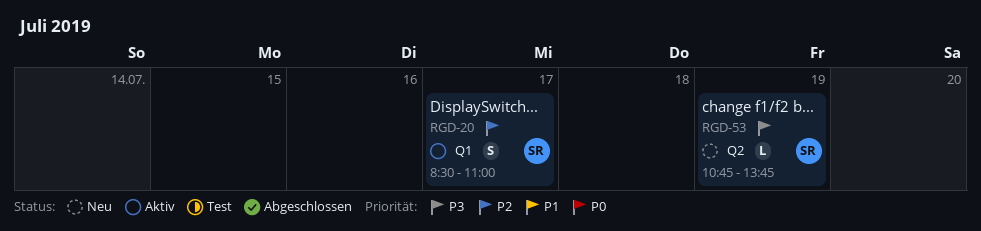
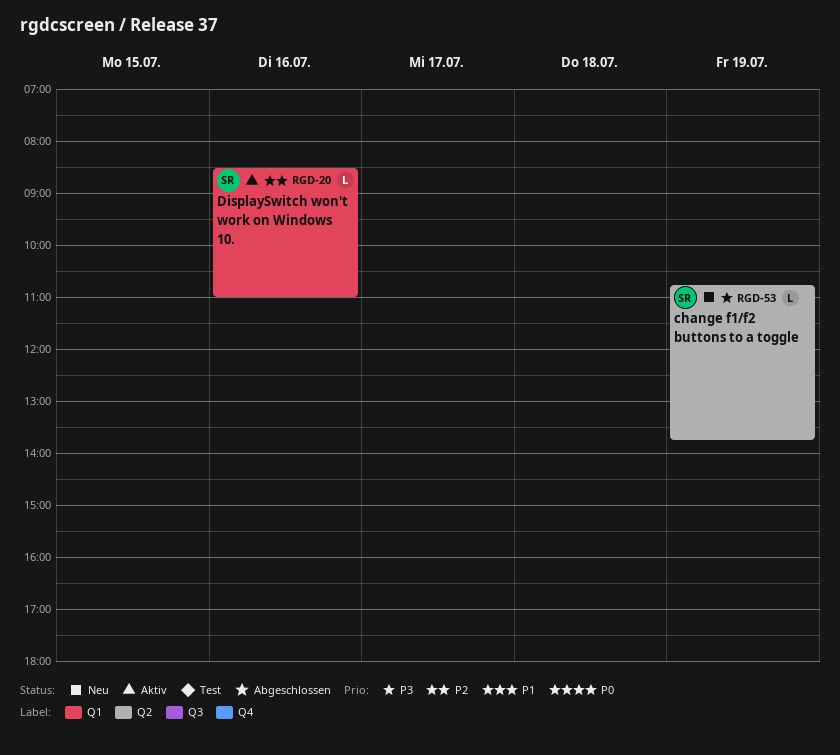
RGD-20, estimate: S -> L
RGD-20, day: Jul 17 -> Jul 16

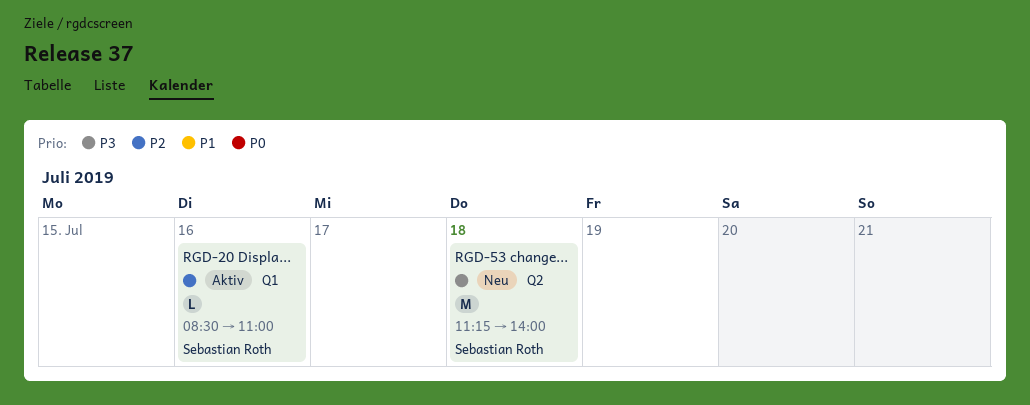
RGD-53, estimate: L -> M
RGD-53, day: Jul 19 -> Jul 18
RGD-53, begins: 10:45 -> 11:15
RGD-53, ends: 13:45 -> 14:00

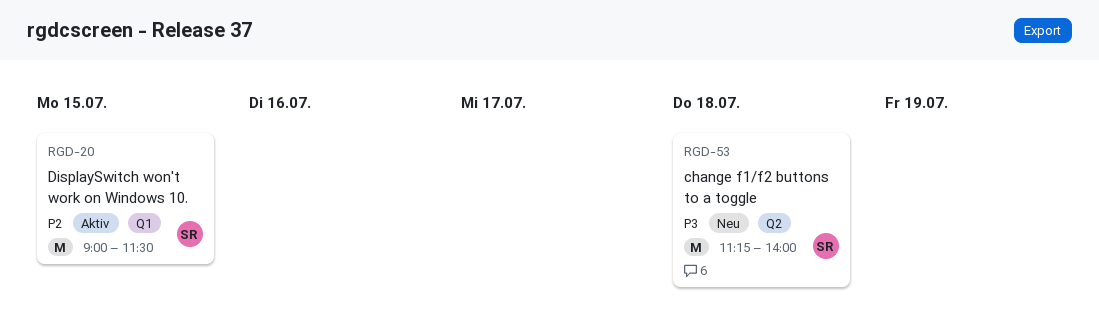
RGD-20, estimate: L -> M
RGD-20, day: Jul 16 -> Jul 15
RGD-20, begins: 08:30 -> 09:00
RGD-20, ends: 11:00 -> 11:30

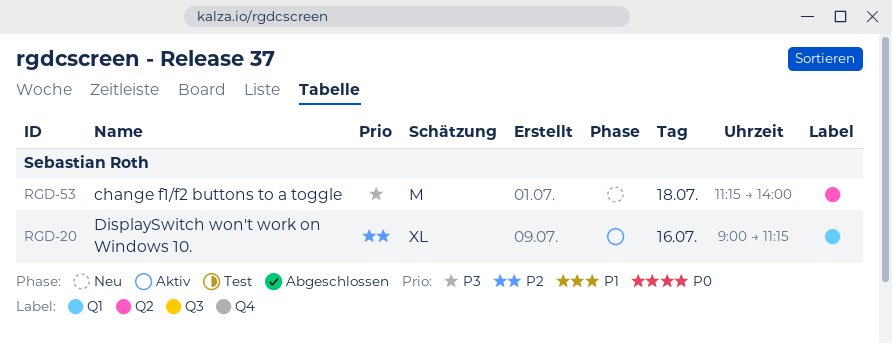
RGD-20, estimate: M -> XL
RGD-20, day: Jul 15 -> Jul 16
RGD-20, ends: 11:30 -> 11:15

